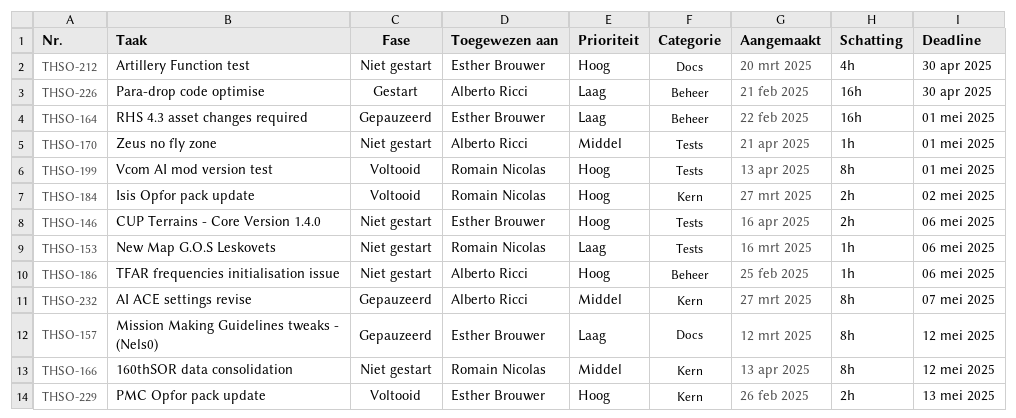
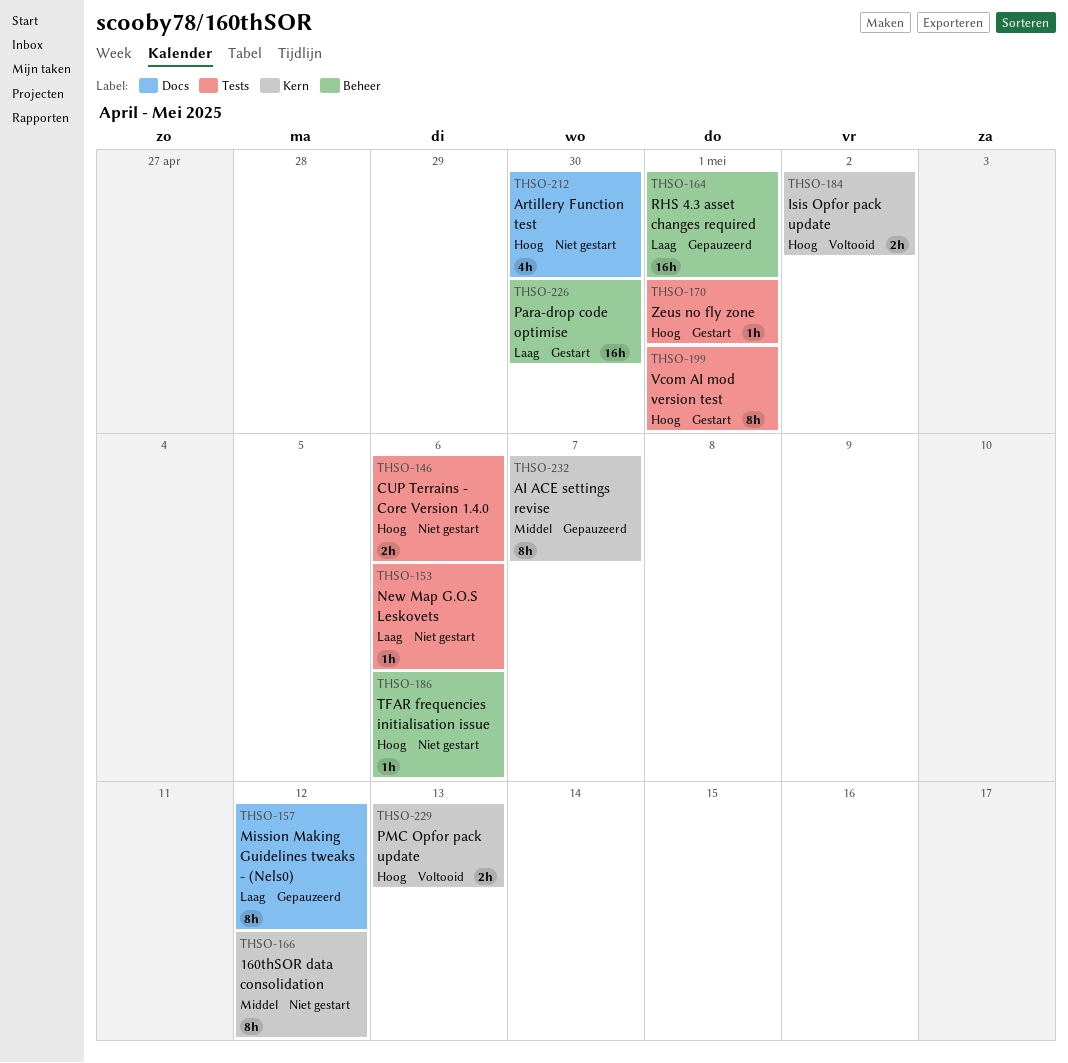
THSO-170, status: Niet gestart -> Gestart
THSO-170, priority: Middel -> Hoog
THSO-199, status: Voltooid -> Gestart

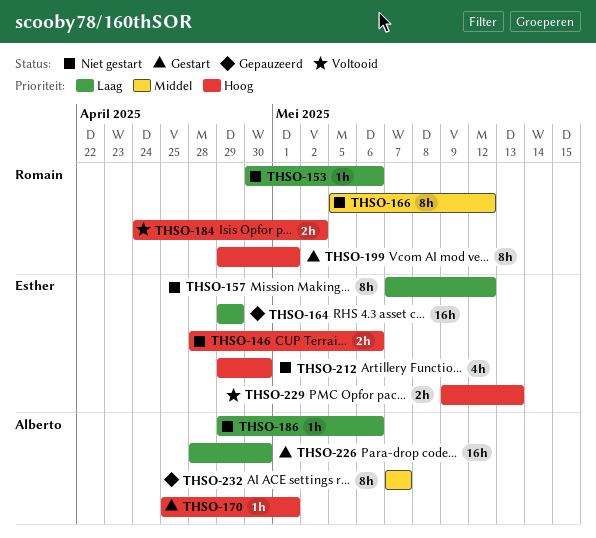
THSO-157, status: Gepauzeerd -> Niet gestart
THSO-164, due: May 1 -> Apr 29
THSO-186, priority: Hoog -> Laag

